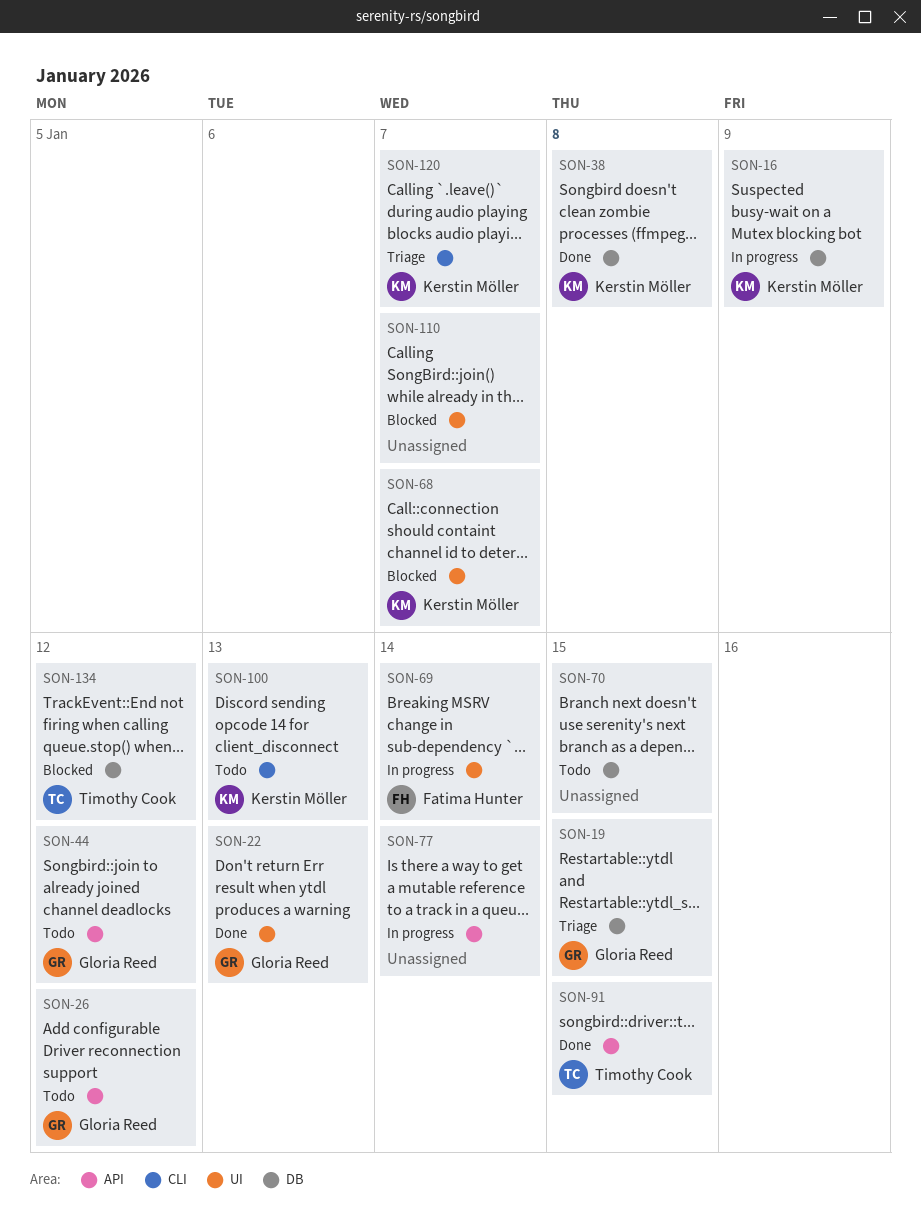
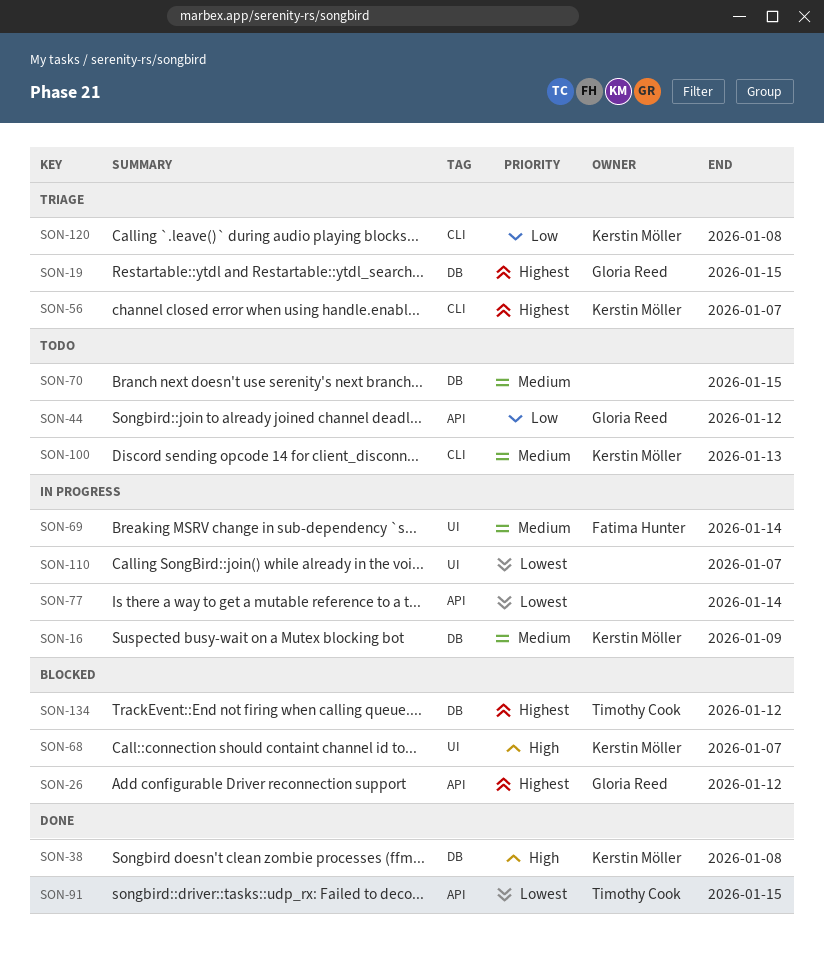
SON-22: present -> none
SON-26, status: Todo -> Blocked
SON-56: none -> present
SON-110, status: Blocked -> In progress
SON-120, due: Jan 7 -> Jan 8

